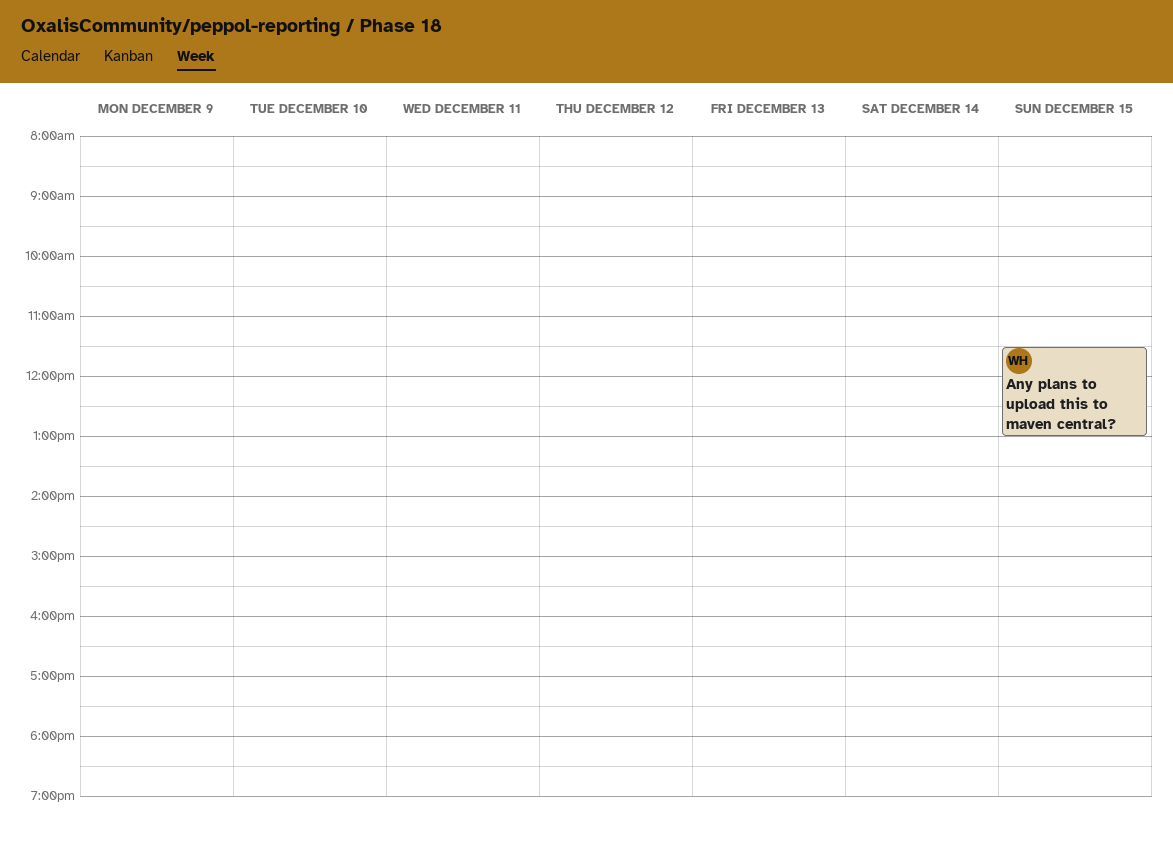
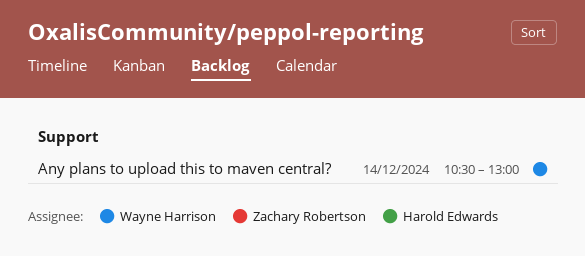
Any plans to upload this to maven central?, day: Dec 15 -> Dec 14
Any plans to upload this to maven central?, begins: 11:30 -> 10:30

